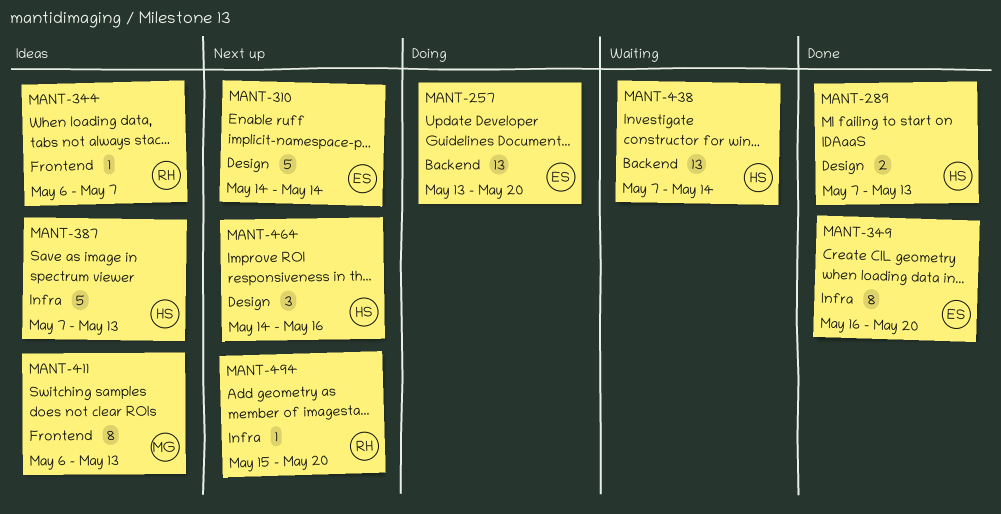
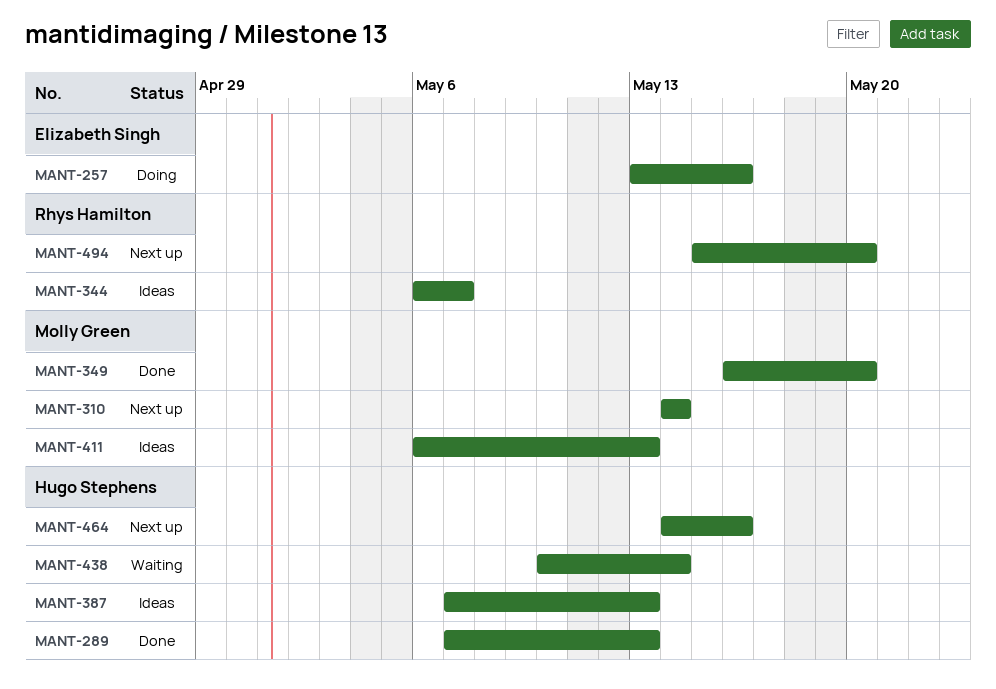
MANT-257, due: May 20 -> May 16
MANT-310, owner: Elizabeth Singh -> Molly Green
MANT-349, owner: Elizabeth Singh -> Molly Green
MANT-438, start: May 7 -> May 10

